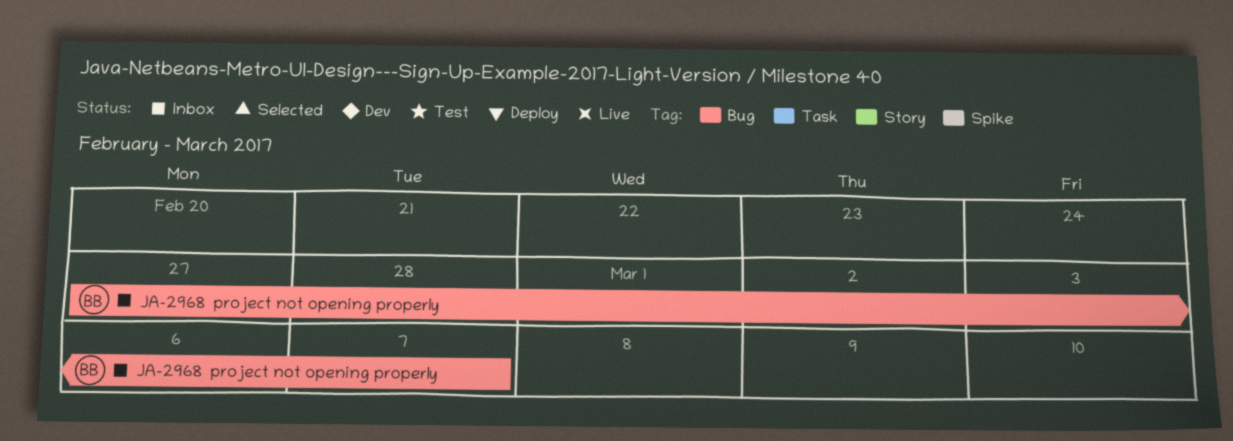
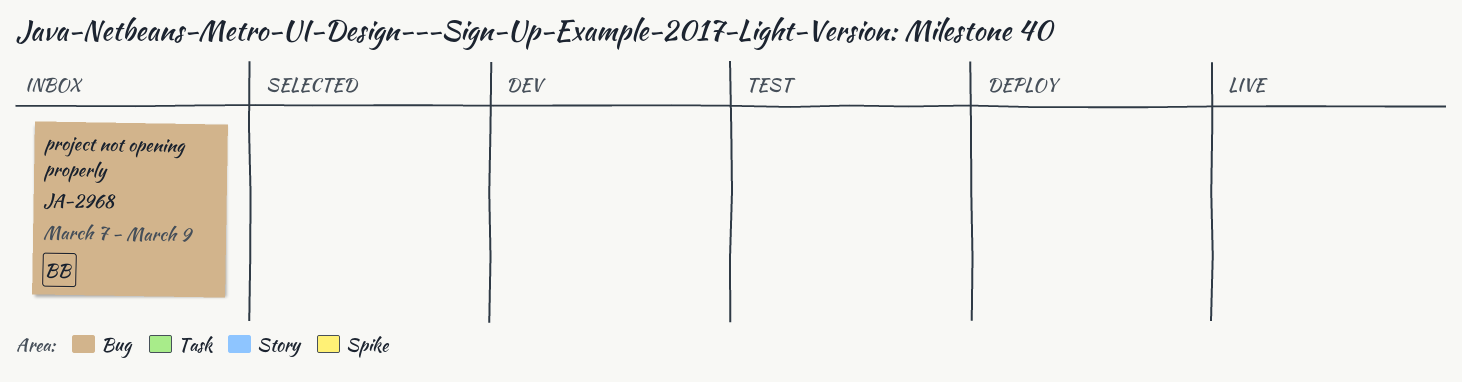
JA-2968, start: Feb 27 -> Mar 7
JA-2968, due: Mar 7 -> Mar 9

